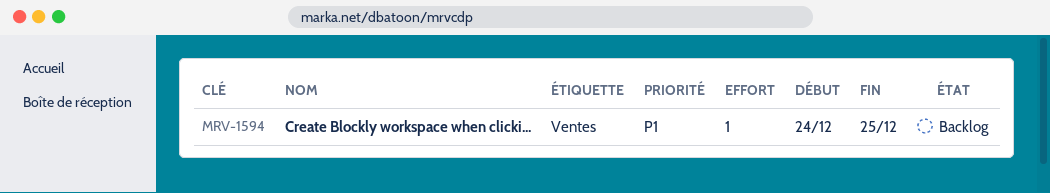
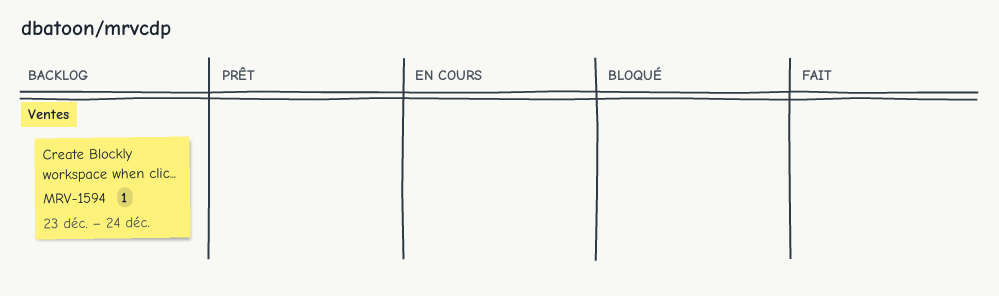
MRV-1594, start: Dec 24 -> Dec 23
MRV-1594, due: Dec 25 -> Dec 24

